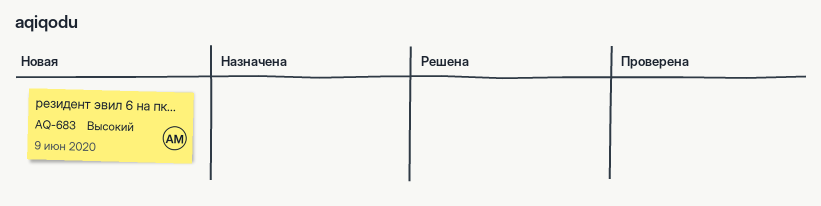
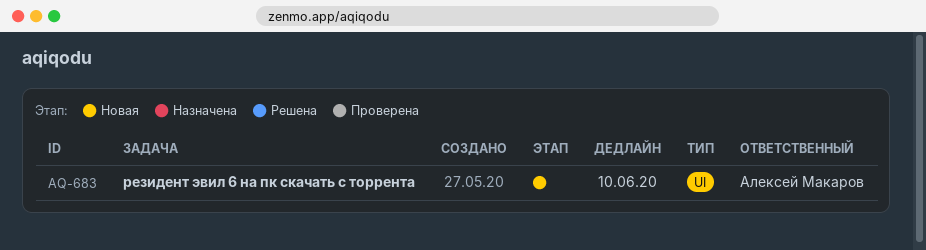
AQ-683, due: Jun 9 -> Jun 10

